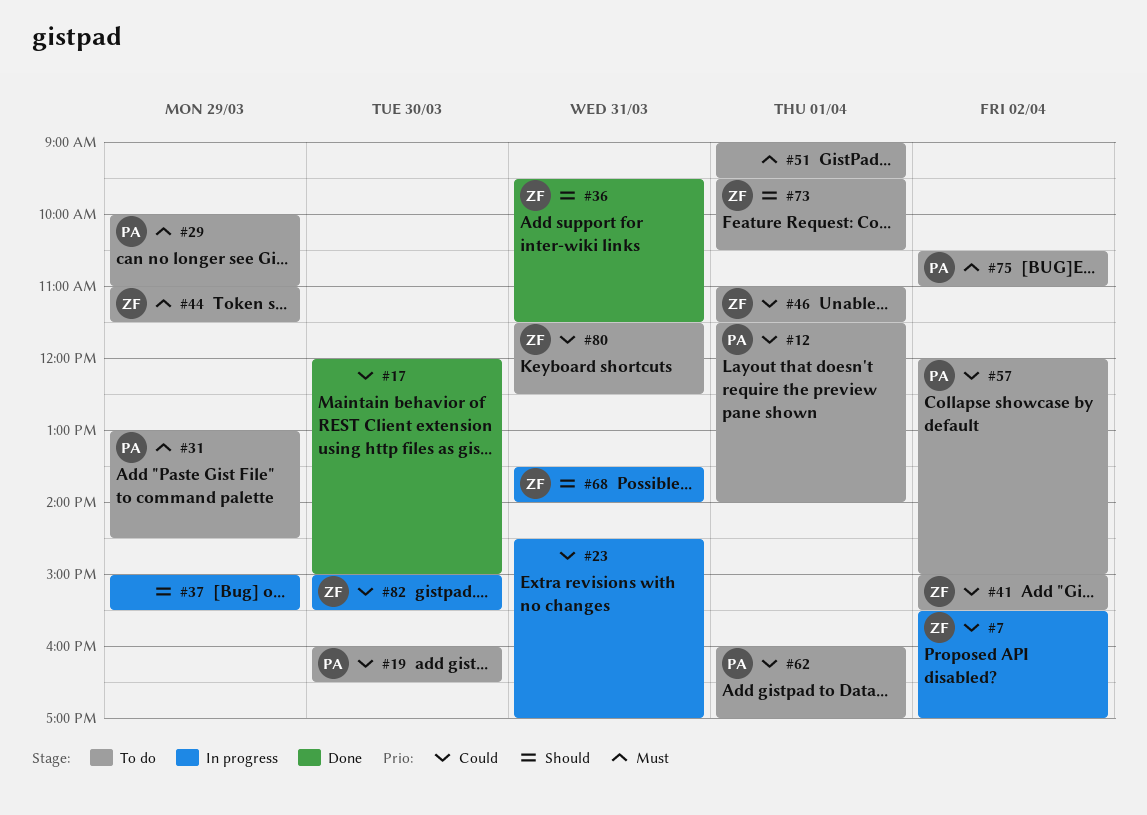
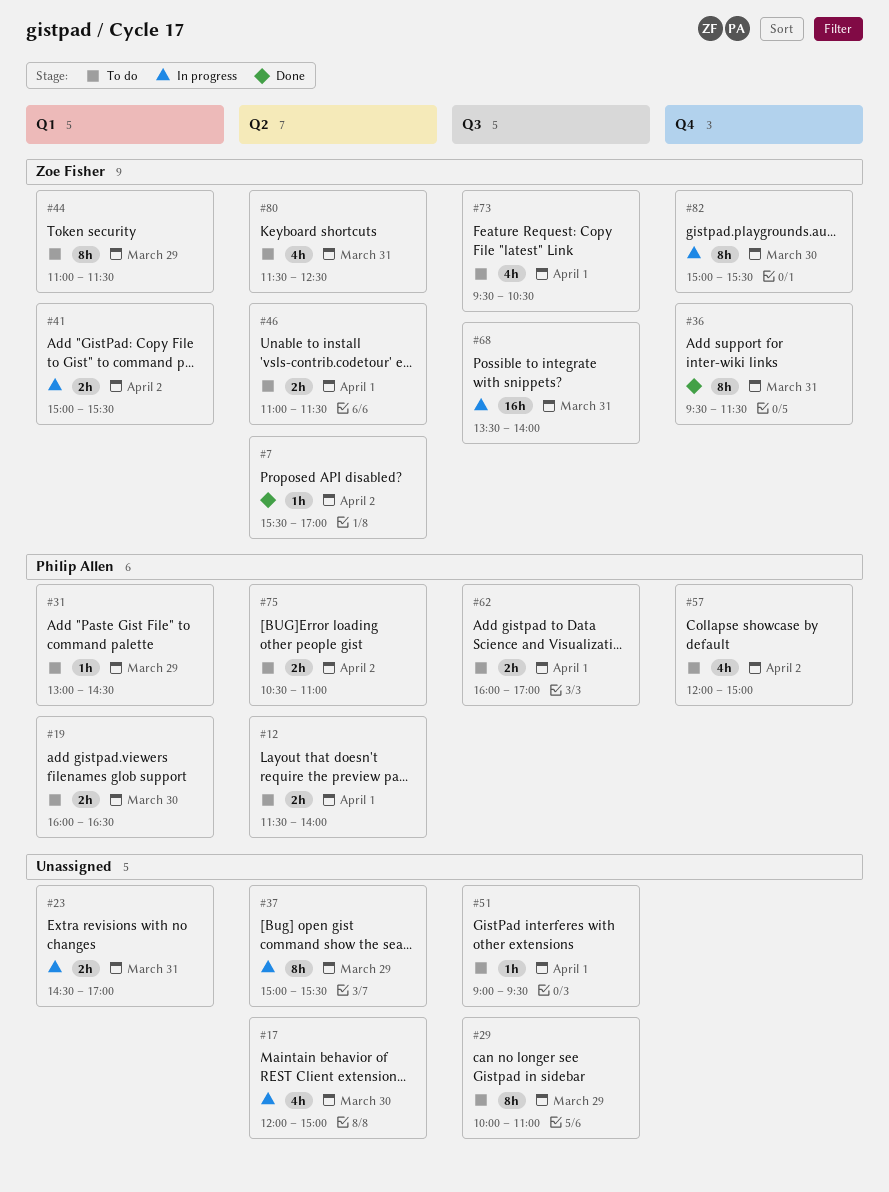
#7, status: In progress -> Done
#17, status: Done -> In progress
#29, owner: Philip Allen -> none
#41, status: To do -> In progress

